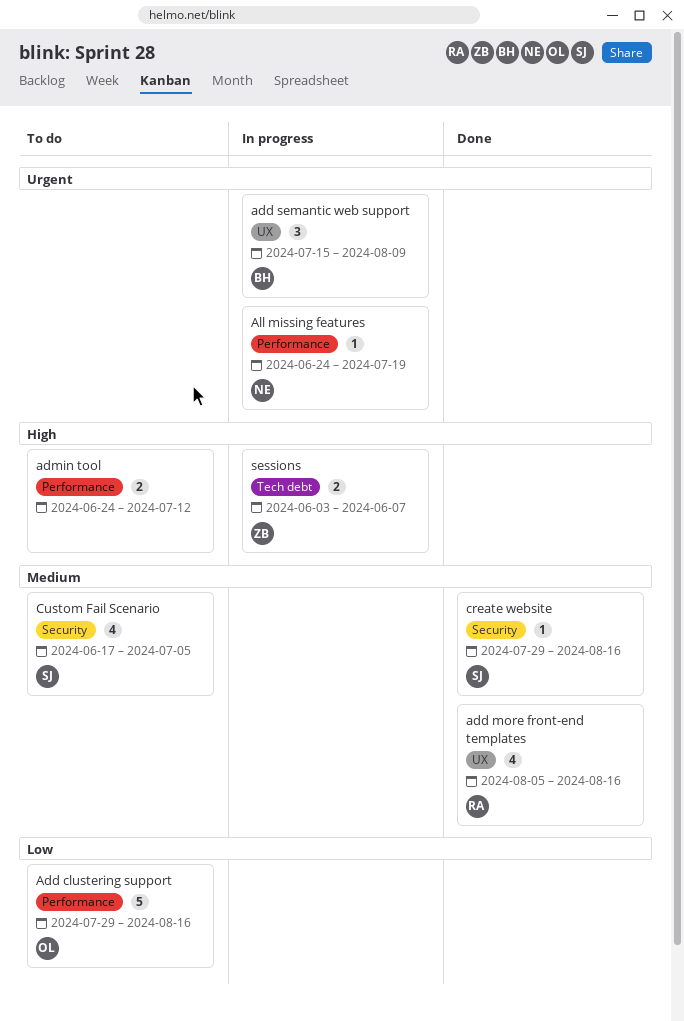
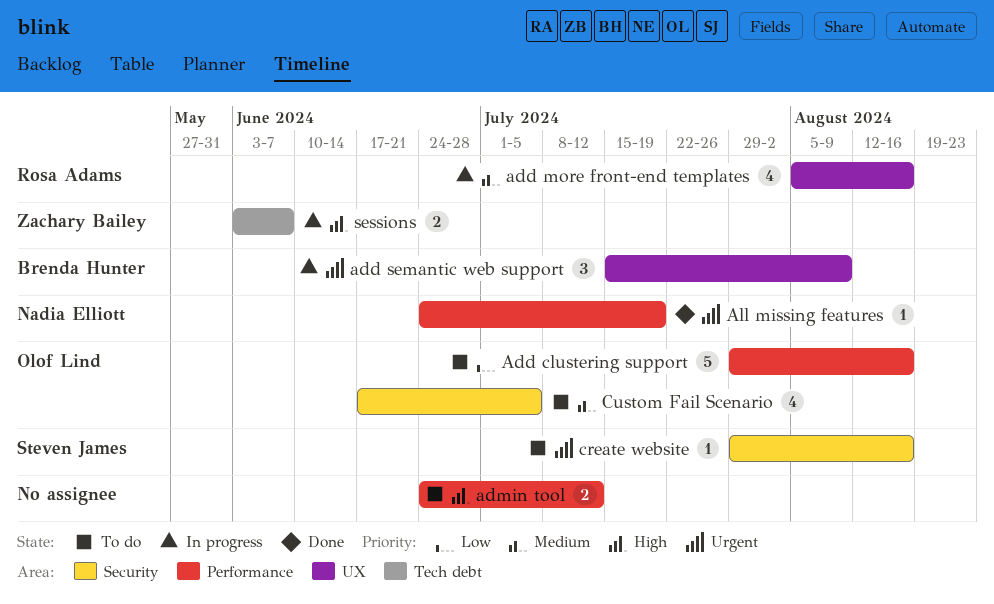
add more front-end templates, status: Done -> In progress
All missing features, status: In progress -> Done
create website, status: Done -> To do
create website, priority: Medium -> Urgent
Custom Fail Scenario, owner: Steven James -> Olof Lind

